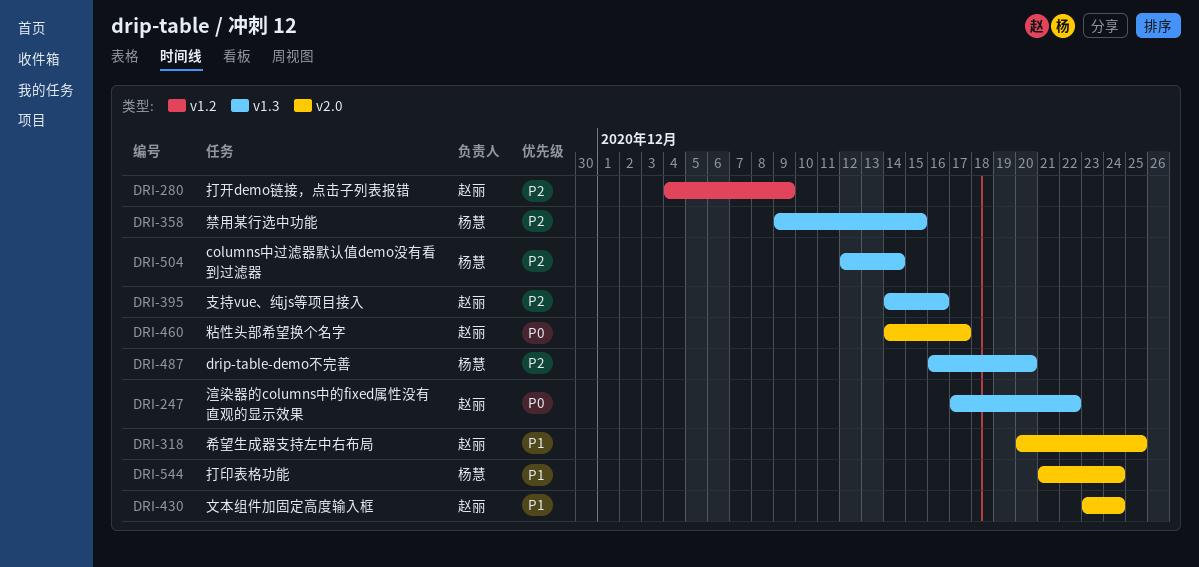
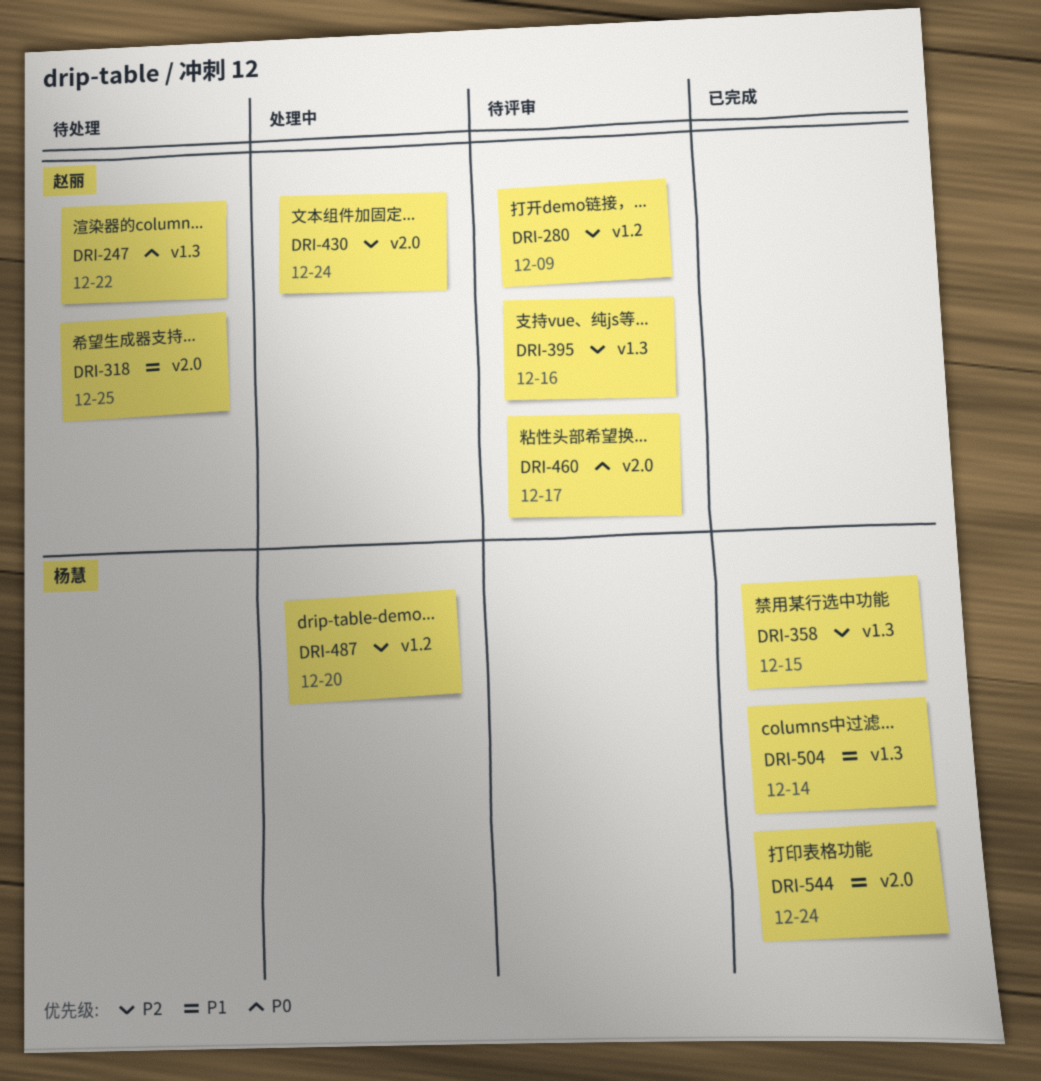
DRI-430, priority: P1 -> P2
DRI-487, label: v1.3 -> v1.2
DRI-504, priority: P2 -> P1

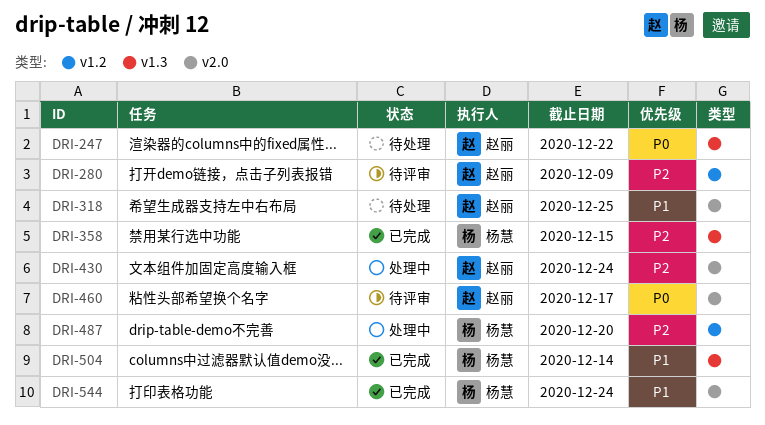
DRI-395: present -> none

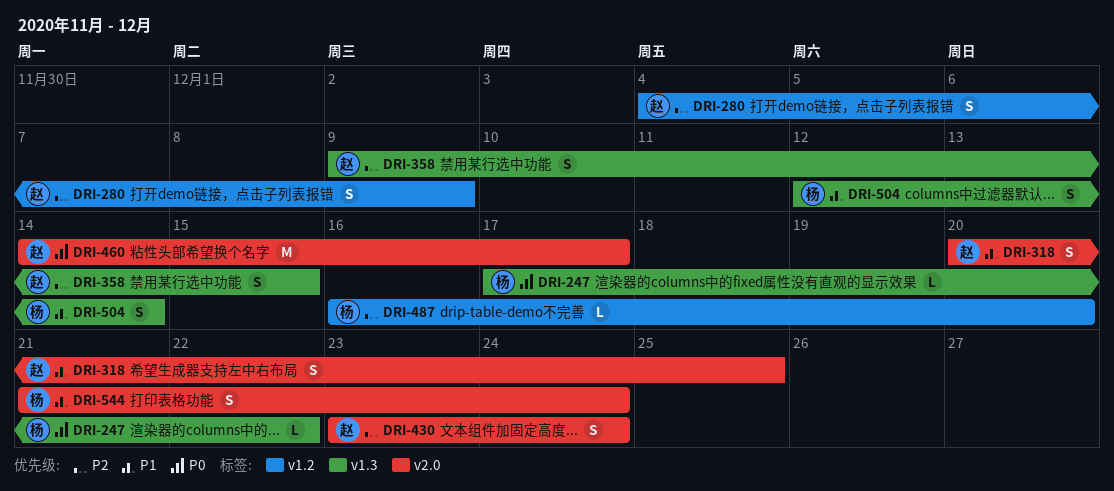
DRI-247, owner: 赵丽 -> 杨慧
DRI-358, owner: 杨慧 -> 赵丽

